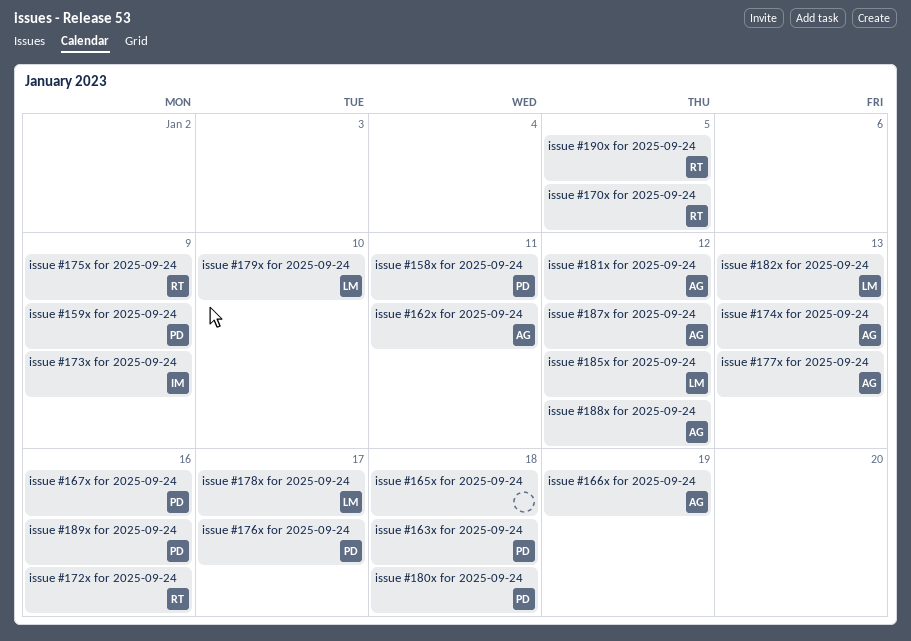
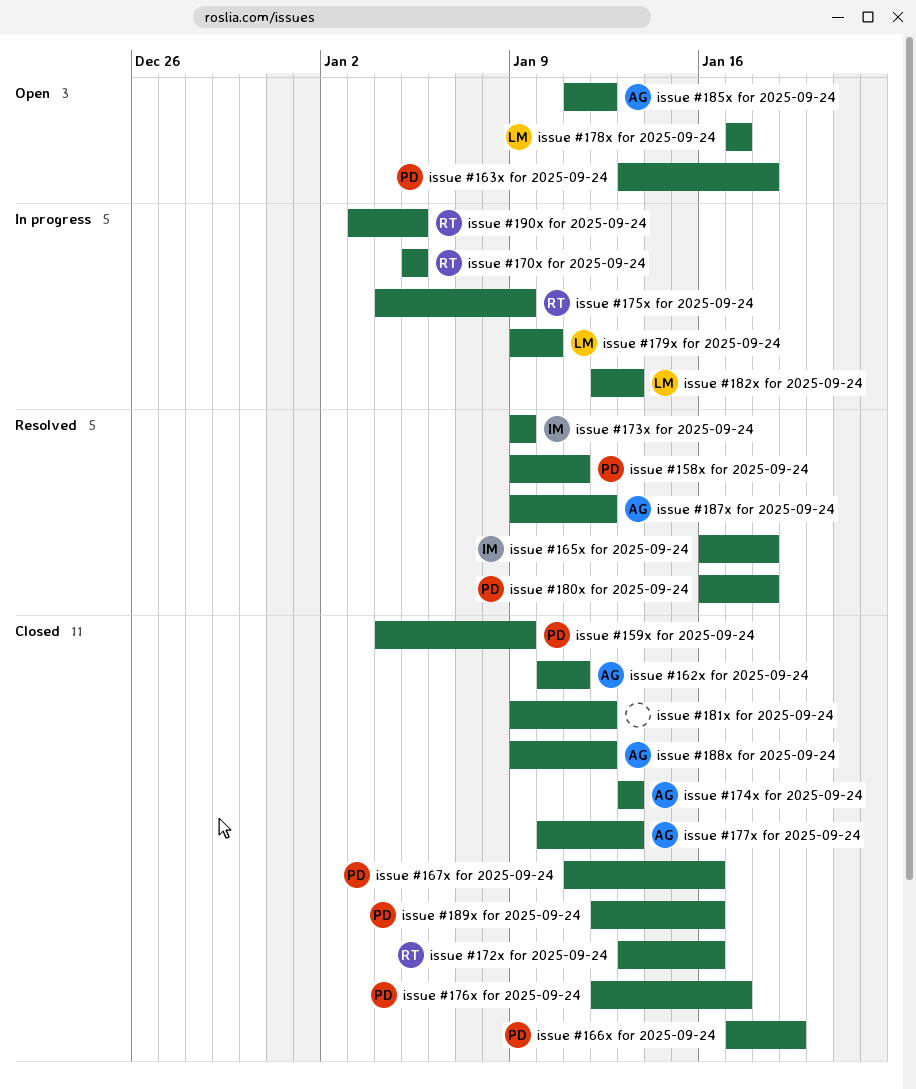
issue #165x for 2025-09-24, owner: none -> IM
issue #166x for 2025-09-24, owner: AG -> PD
issue #181x for 2025-09-24, owner: AG -> none
issue #185x for 2025-09-24, owner: LM -> AG

